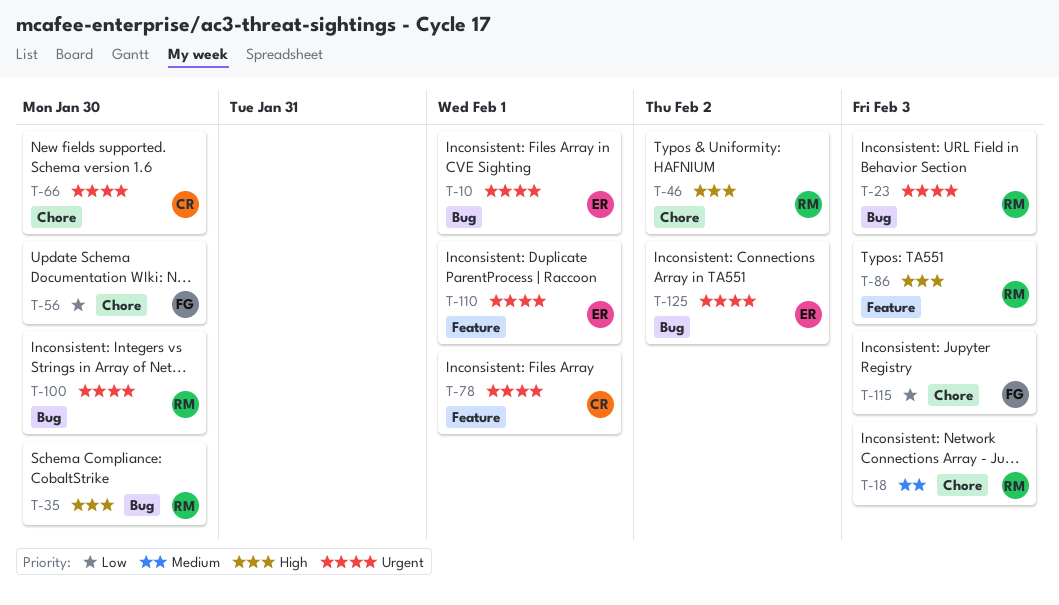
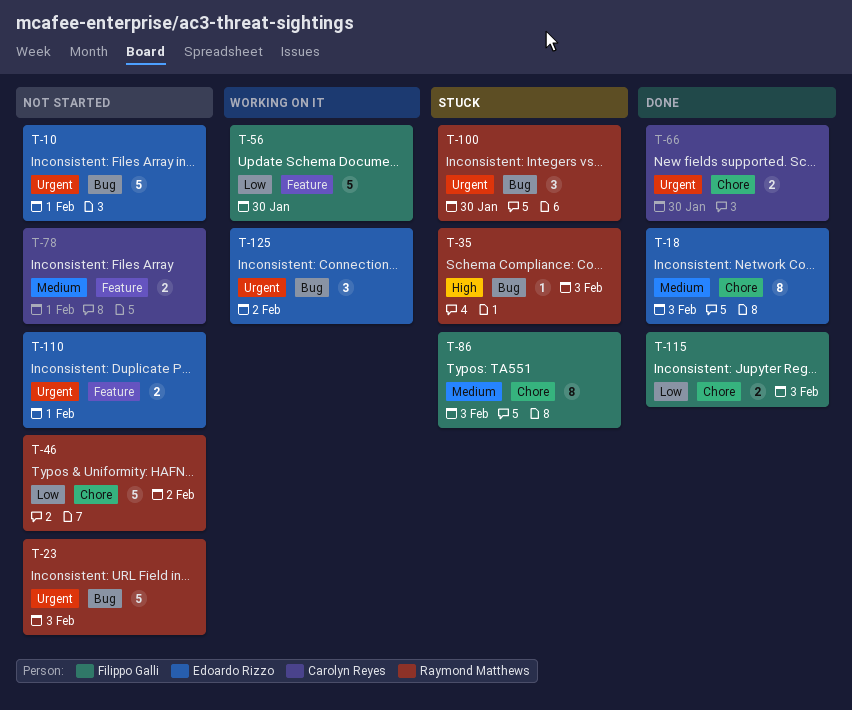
T-18, owner: Raymond Matthews -> Edoardo Rizzo
T-35, due: Jan 30 -> Feb 3
T-46, priority: High -> Low
T-56, label: Chore -> Feature
T-78, priority: Urgent -> Medium
T-86, owner: Raymond Matthews -> Filippo Galli
T-86, priority: High -> Medium
T-86, label: Feature -> Chore

